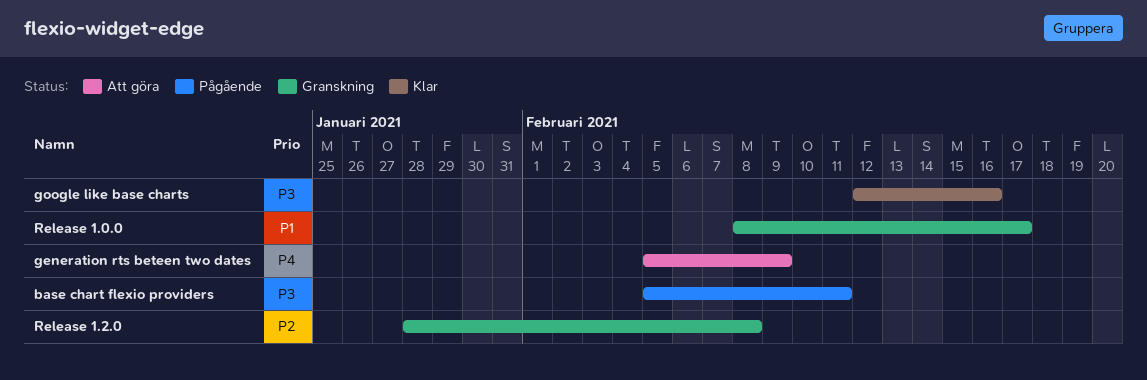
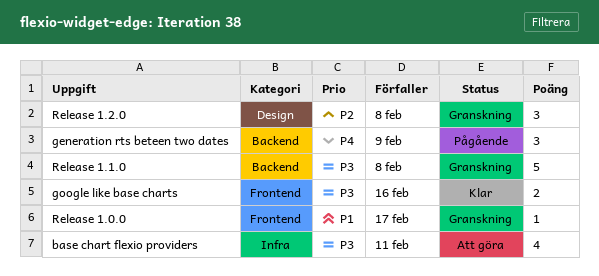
base chart flexio providers, status: Pågående -> Att göra
generation rts beteen two dates, status: Att göra -> Pågående
Release 1.1.0: none -> present

